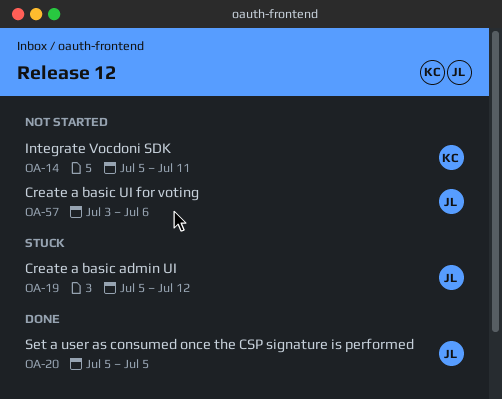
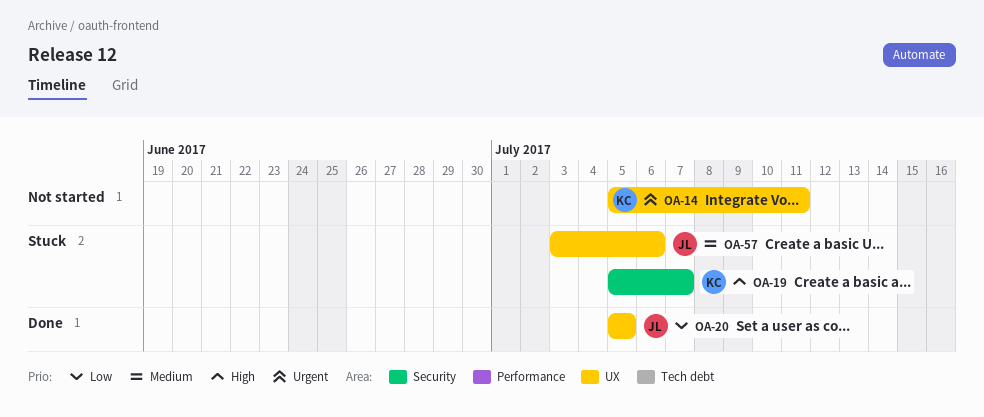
OA-19, owner: JL -> KC
OA-19, due: Jul 12 -> Jul 7
OA-57, status: Not started -> Stuck

